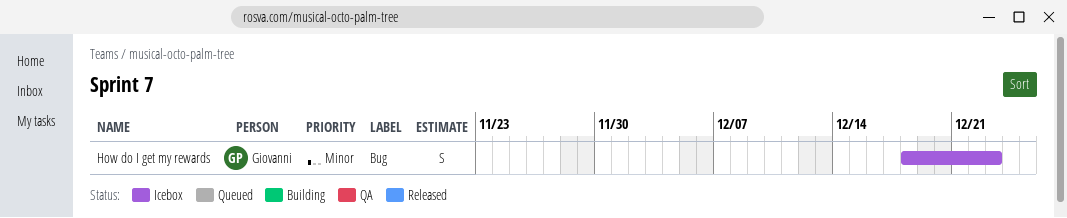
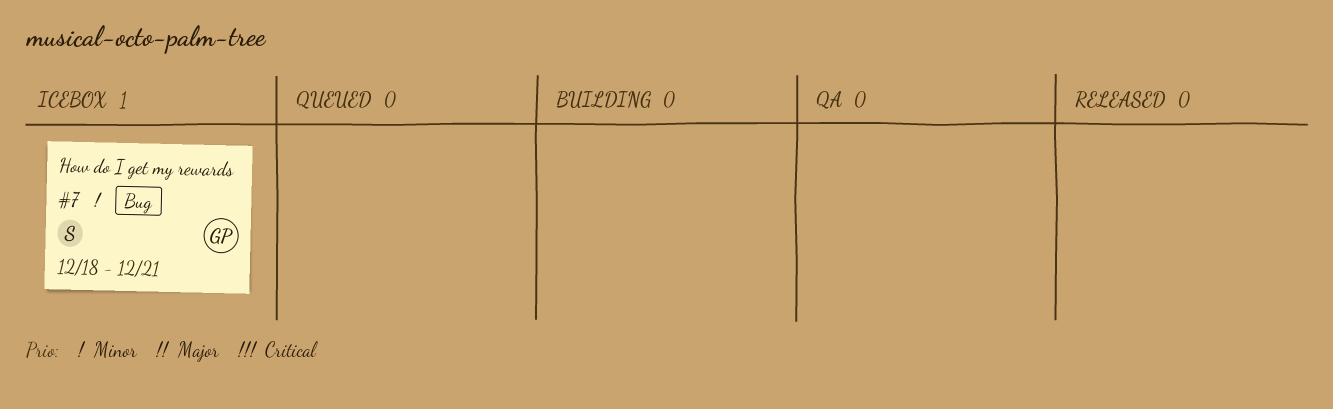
How do I get my rewards, due: Dec 23 -> Dec 21

